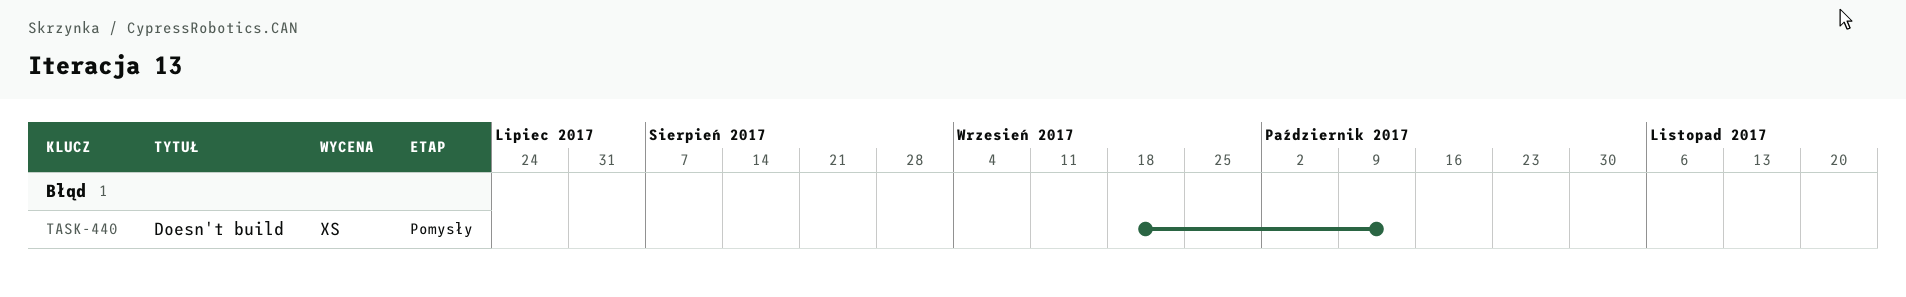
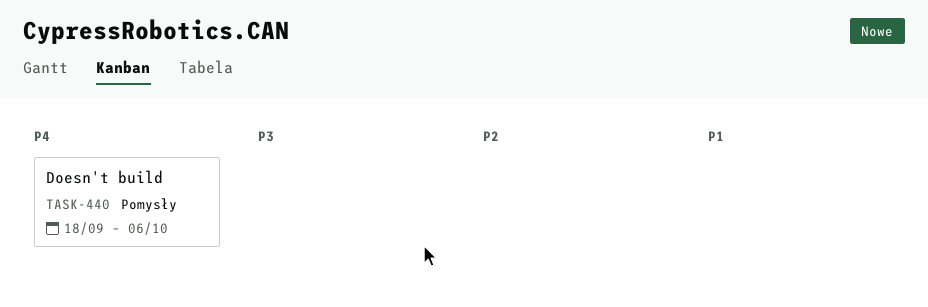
TASK-440, due: Oct 13 -> Oct 6

